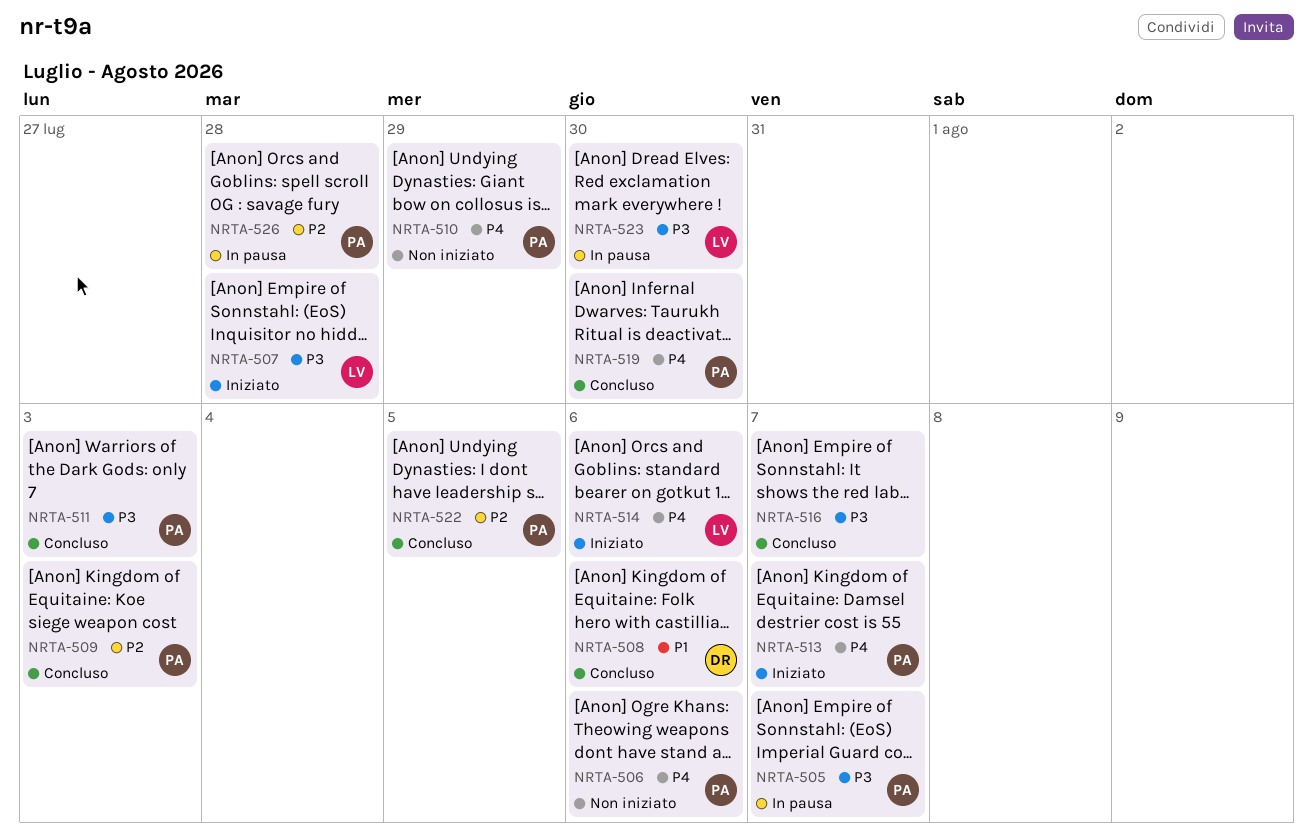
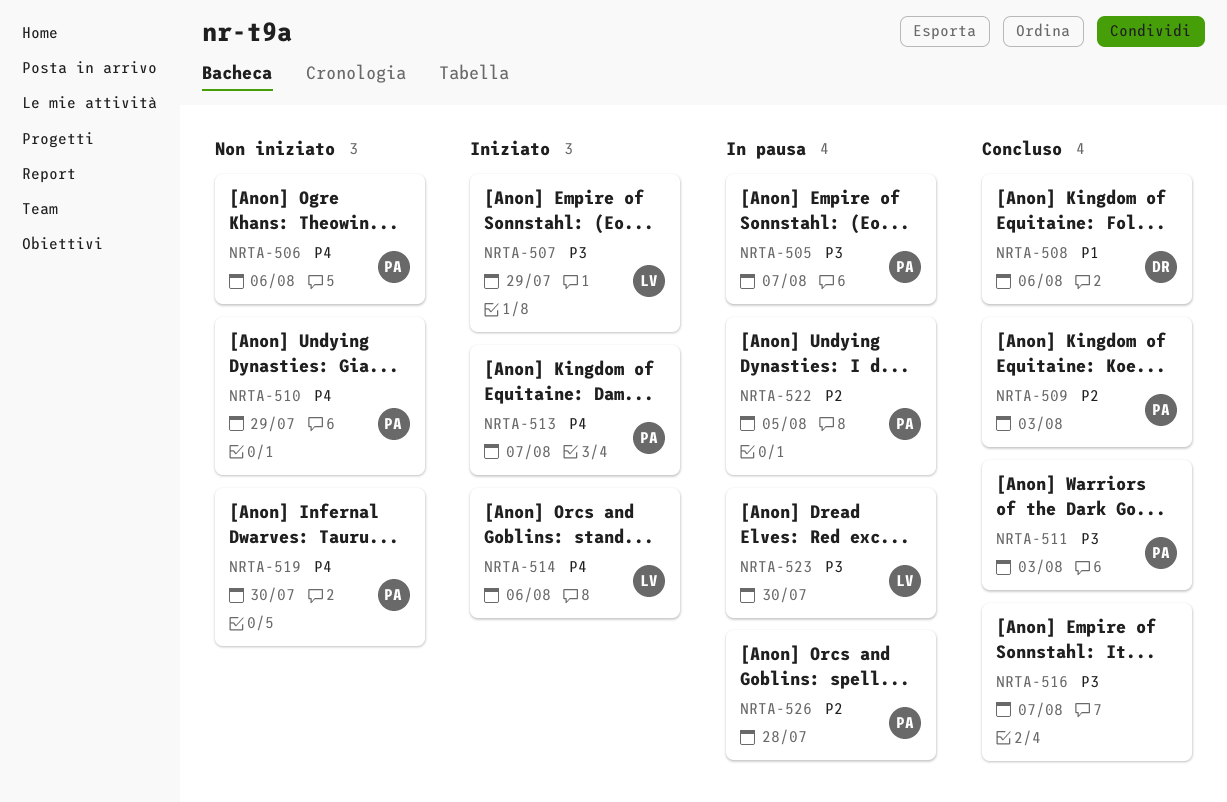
NRTA-507, due: Jul 28 -> Jul 29
NRTA-519, status: Concluso -> Non iniziato
NRTA-522, status: Concluso -> In pausa

